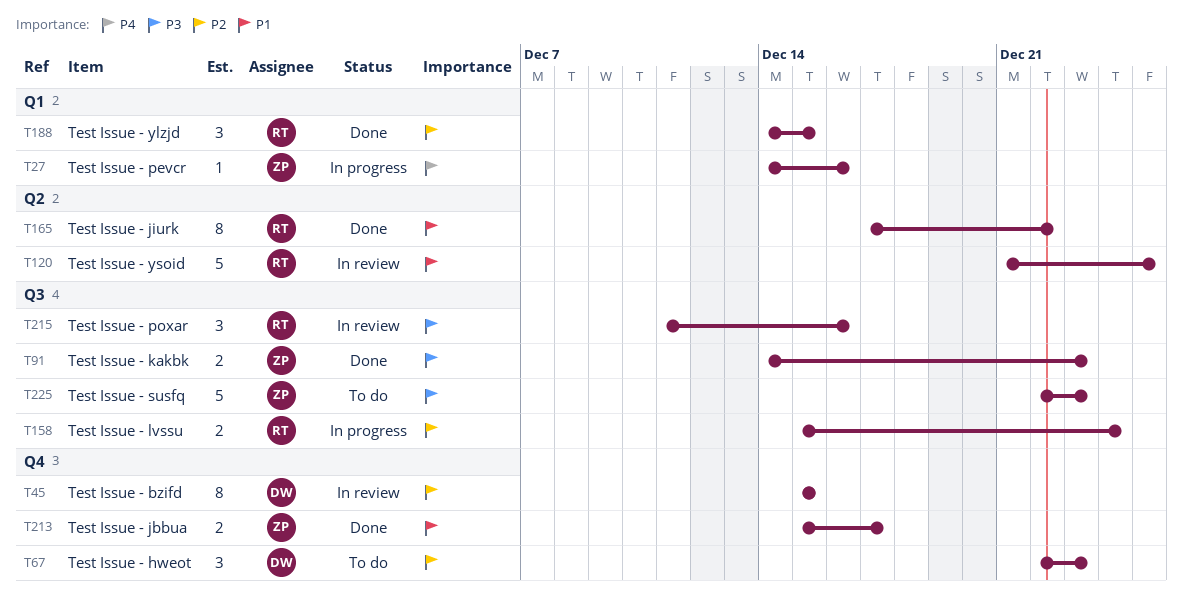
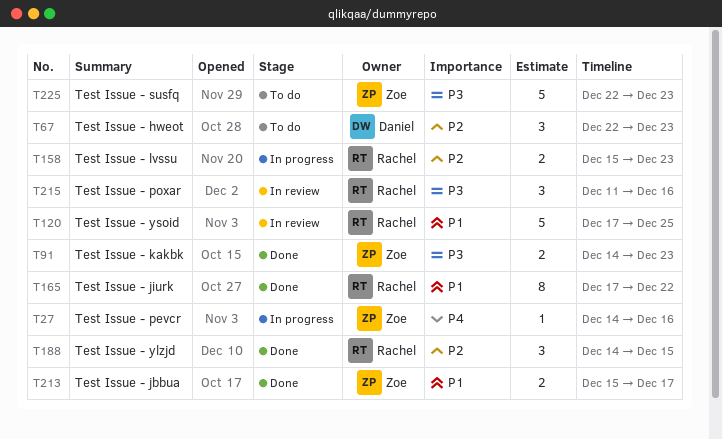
T45: present -> none
T120, start: Dec 21 -> Dec 17
T158, due: Dec 24 -> Dec 23

